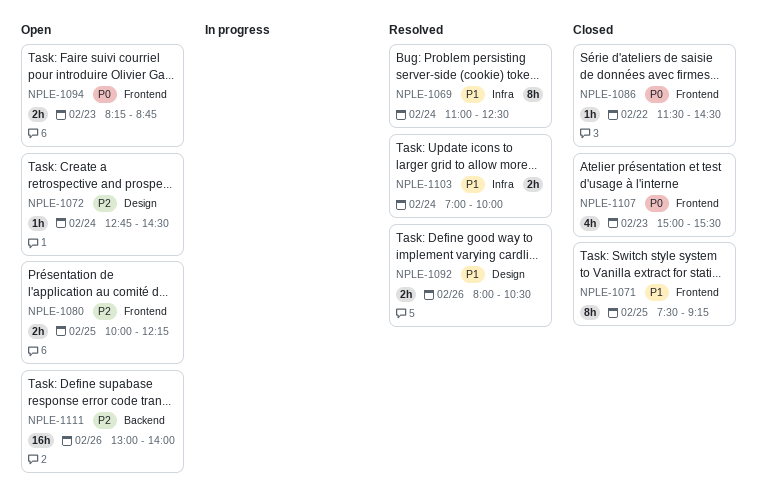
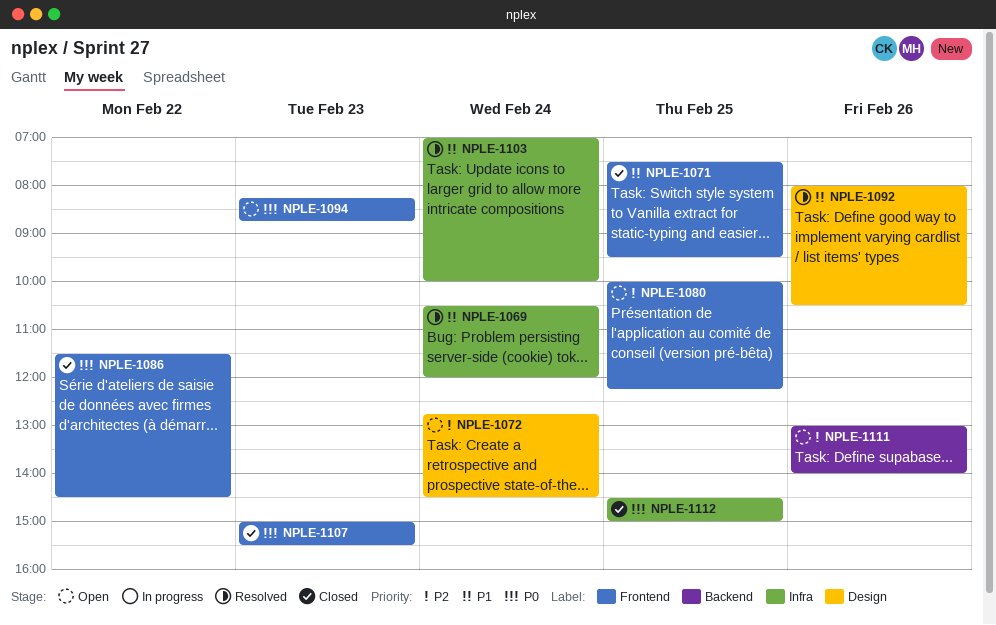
NPLE-1069, begins: 11:00 -> 10:30
NPLE-1069, ends: 12:30 -> 12:00
NPLE-1071, ends: 09:15 -> 09:30
NPLE-1112: none -> present

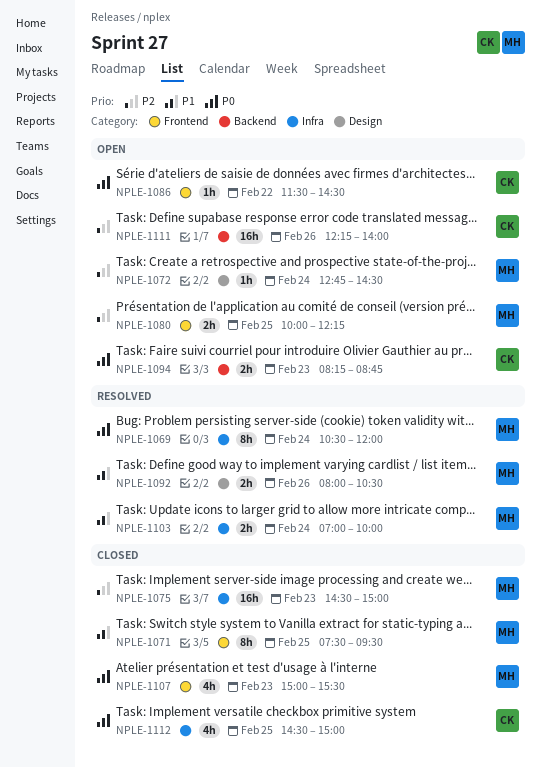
NPLE-1069, priority: P1 -> P0
NPLE-1075: none -> present
NPLE-1086, status: Closed -> Open
NPLE-1094, label: Frontend -> Backend
NPLE-1111, begins: 13:00 -> 12:15

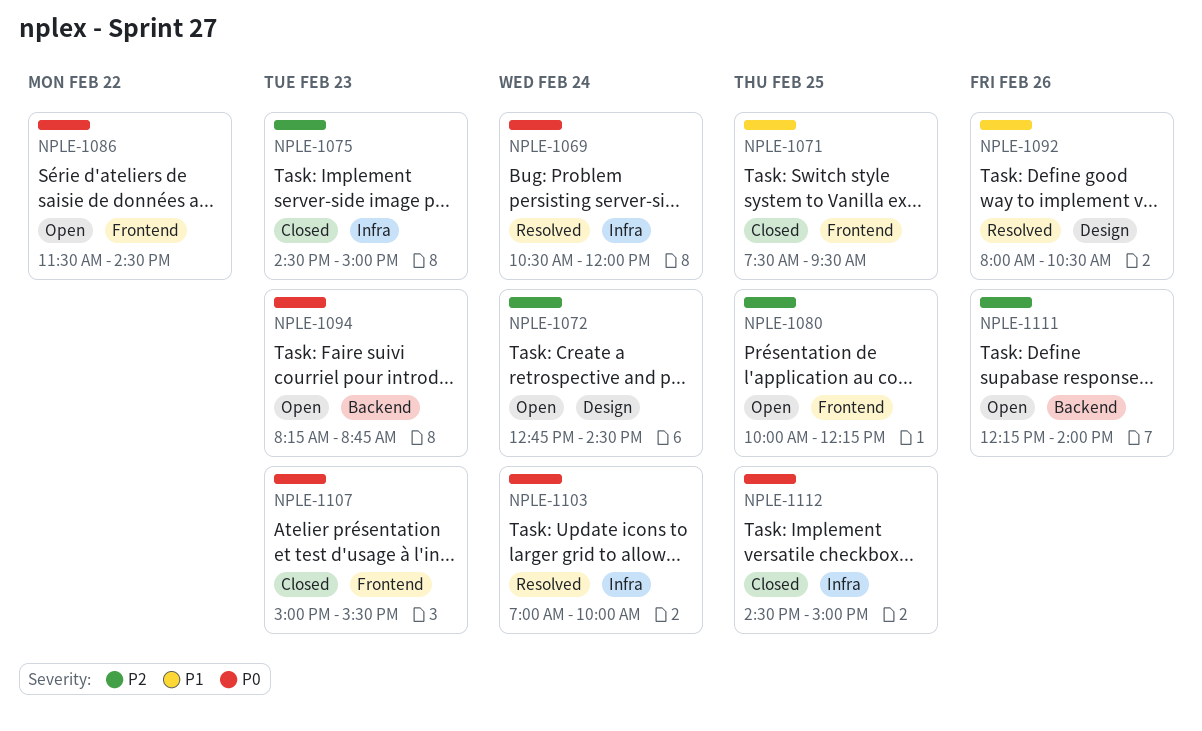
NPLE-1103, priority: P1 -> P0

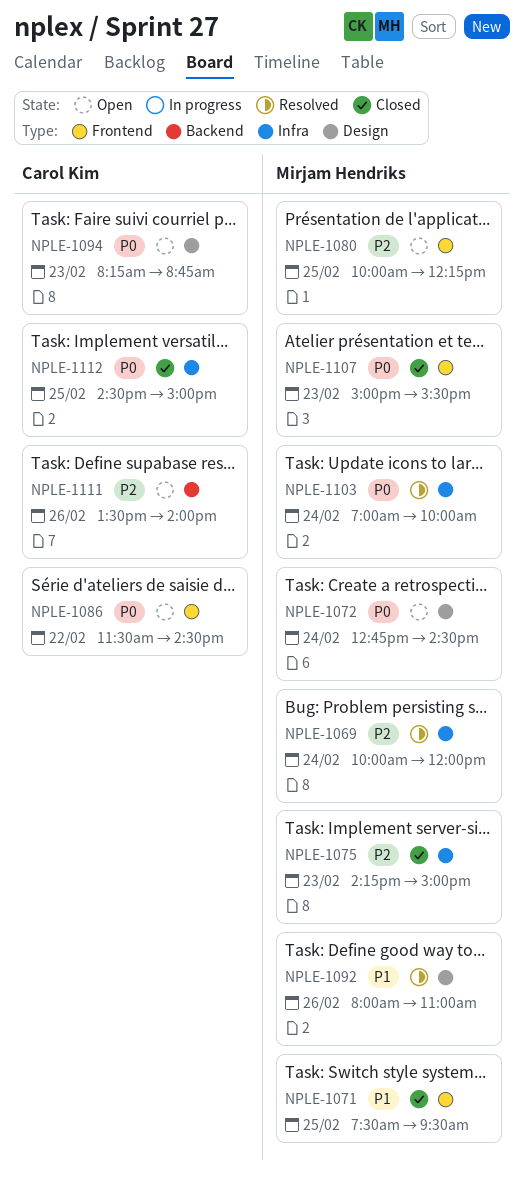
NPLE-1069, priority: P0 -> P2
NPLE-1069, begins: 10:30 -> 10:00
NPLE-1072, priority: P2 -> P0
NPLE-1075, begins: 14:30 -> 14:15
NPLE-1092, ends: 10:30 -> 11:00
NPLE-1094, label: Backend -> Design
NPLE-1111, begins: 12:15 -> 13:30

